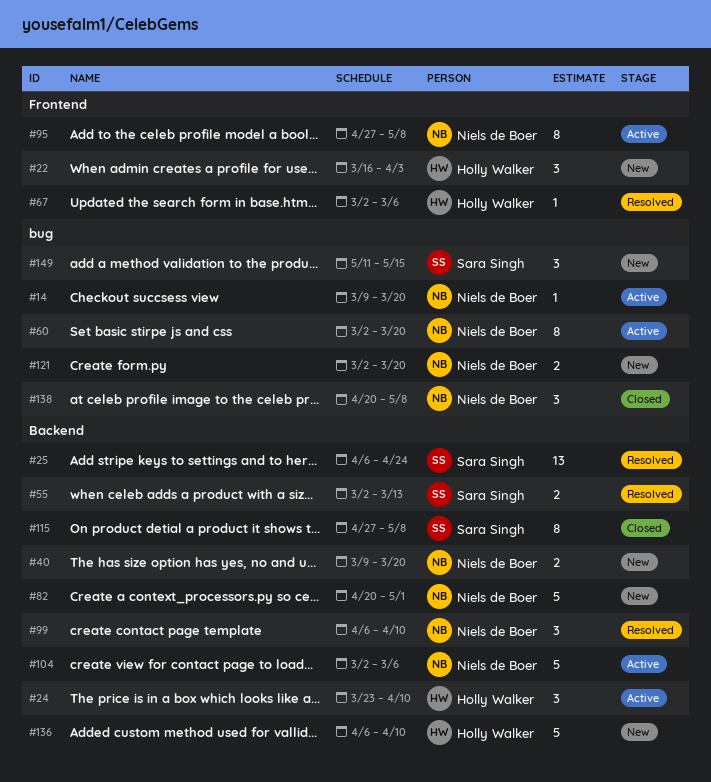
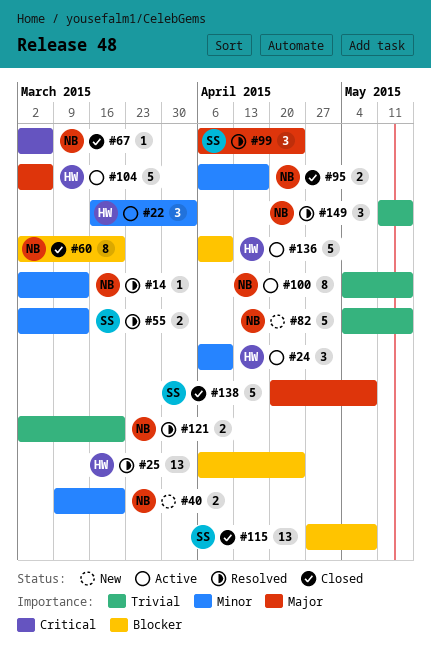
#14, status: Active -> Resolved
#14, start: Mar 9 -> Mar 2
#14, due: Mar 20 -> Mar 13
#22, status: New -> Active
#24, start: Mar 23 -> Apr 6
#25, owner: Sara Singh -> Holly Walker
#60, status: Active -> Closed
#67, status: Resolved -> Closed
#67, owner: Holly Walker -> Niels de Boer
#82, start: Apr 20 -> May 4
#82, due: May 1 -> May 15
#95, status: Active -> Closed
#95, estimate: 8 -> 2
#95, start: Apr 27 -> Apr 6
#95, due: May 8 -> Apr 17
#99, owner: Niels de Boer -> Sara Singh
#99, due: Apr 10 -> Apr 24
#100: none -> present
#104, owner: Niels de Boer -> Holly Walker
#115, estimate: 8 -> 13
#121, status: New -> Resolved
#136, status: New -> Active
#138, owner: Niels de Boer -> Sara Singh
#138, estimate: 3 -> 5
#149, status: New -> Resolved
#149, owner: Sara Singh -> Niels de Boer

